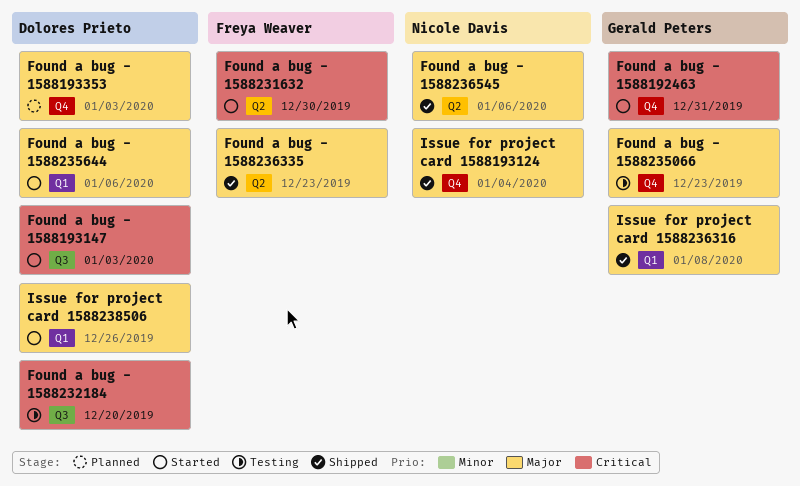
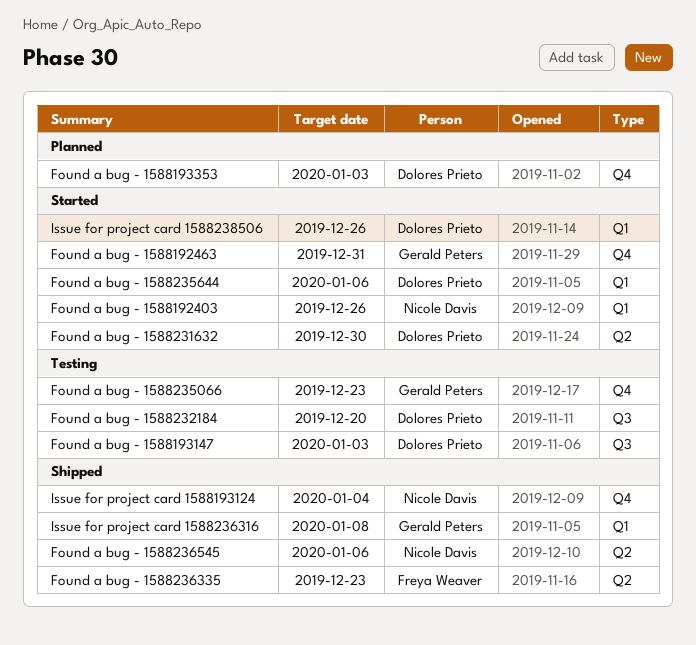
Found a bug - 1588192403: none -> present
Found a bug - 1588193147, status: Started -> Testing
Found a bug - 1588231632, owner: Freya Weaver -> Dolores Prieto

